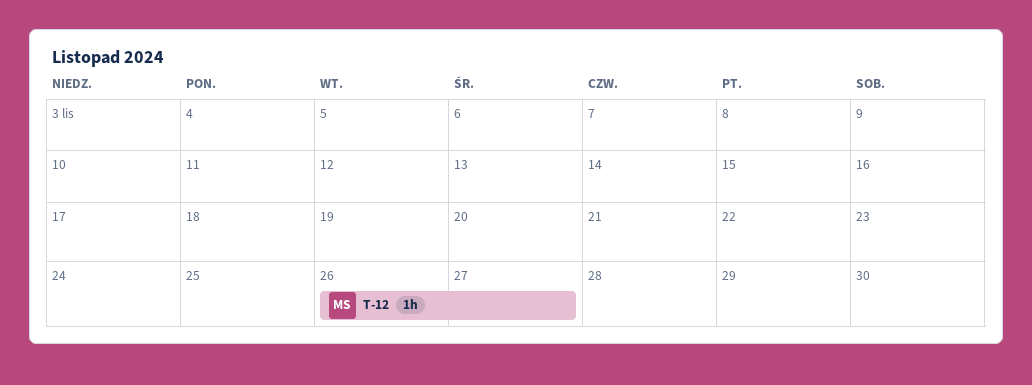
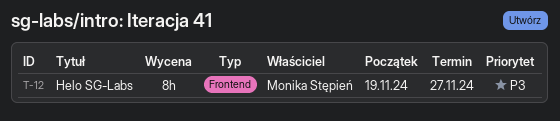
T-12, estimate: 1h -> 8h
T-12, start: Nov 26 -> Nov 19

